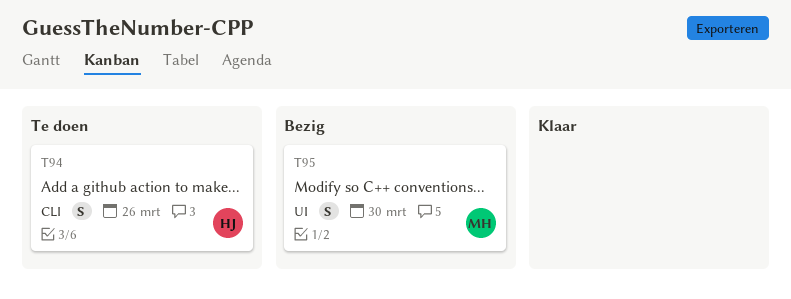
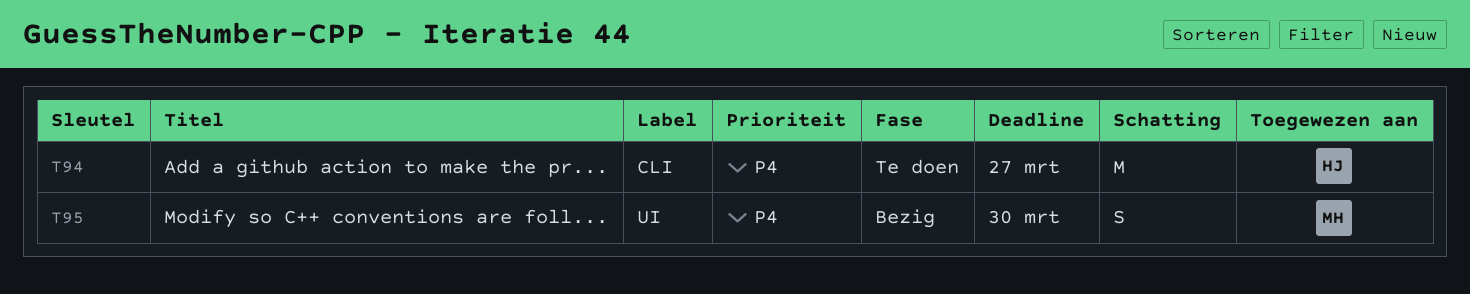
T94, estimate: S -> M
T94, due: Mar 26 -> Mar 27

